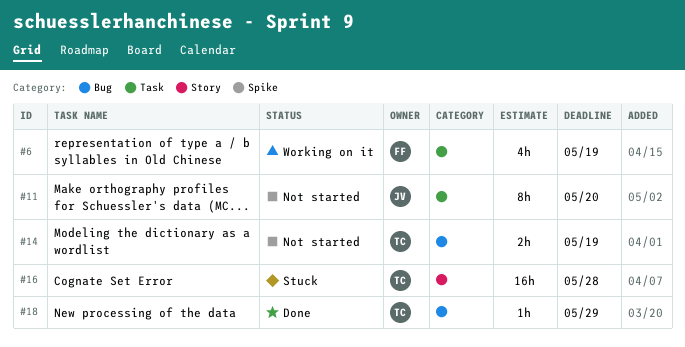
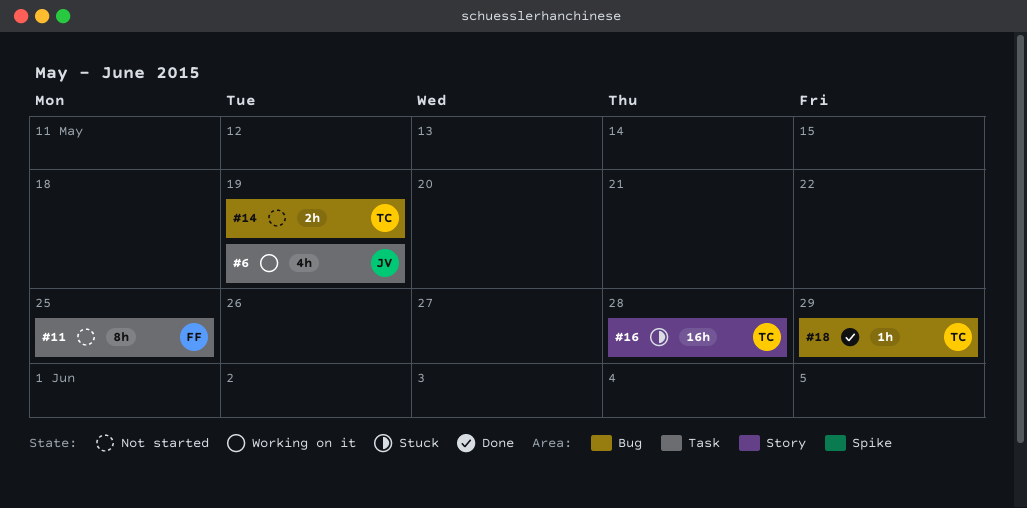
#6, owner: FF -> JV
#11, owner: JV -> FF
#11, due: May 20 -> May 25

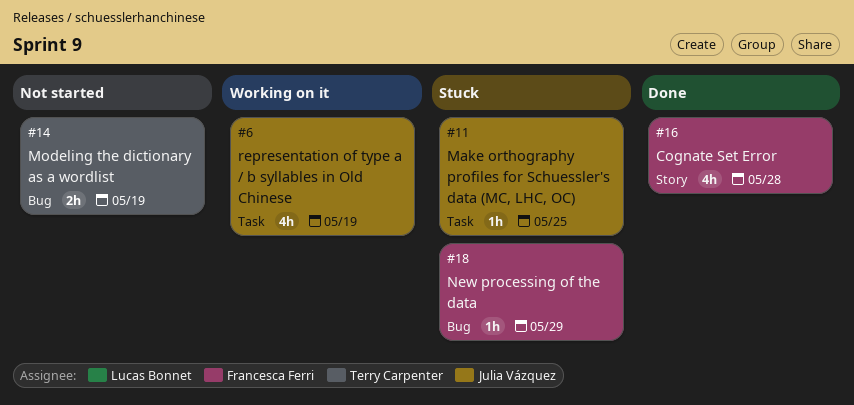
#11, status: Not started -> Stuck
#11, owner: Francesca Ferri -> Julia Vázquez
#11, estimate: 8h -> 1h
#16, status: Stuck -> Done
#16, owner: Terry Carpenter -> Francesca Ferri
#16, estimate: 16h -> 4h
#18, status: Done -> Stuck
#18, owner: Terry Carpenter -> Francesca Ferri

